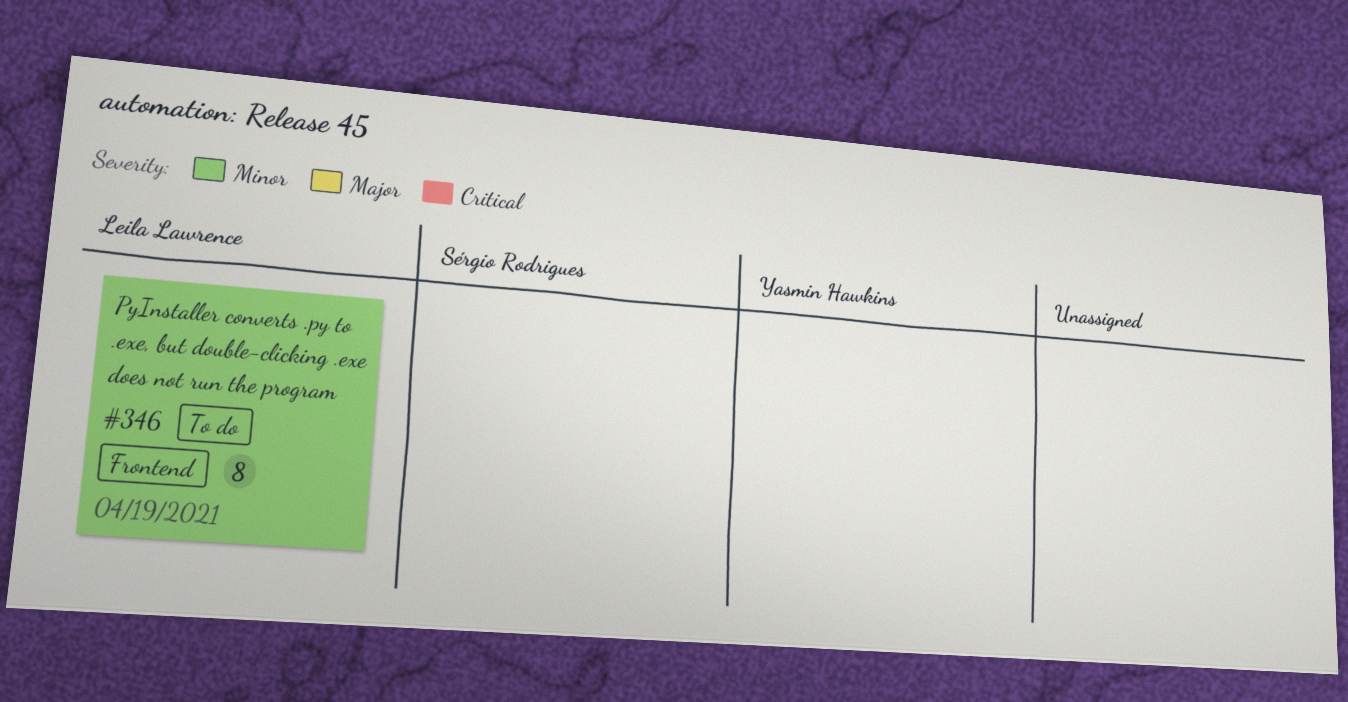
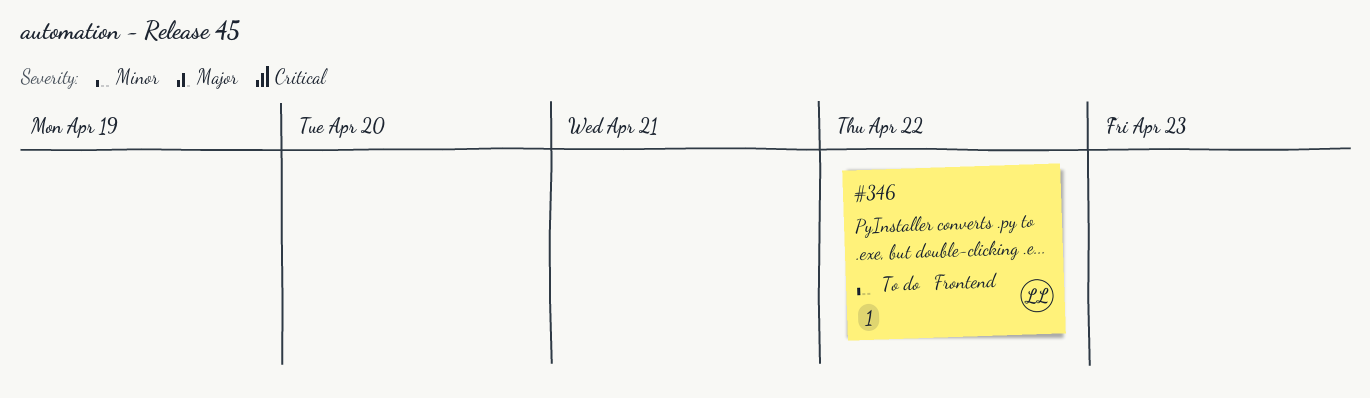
#346, estimate: 8 -> 1
#346, due: Apr 19 -> Apr 22

